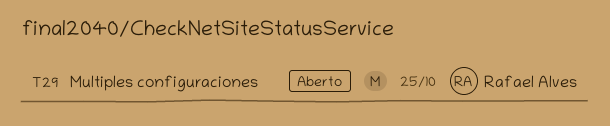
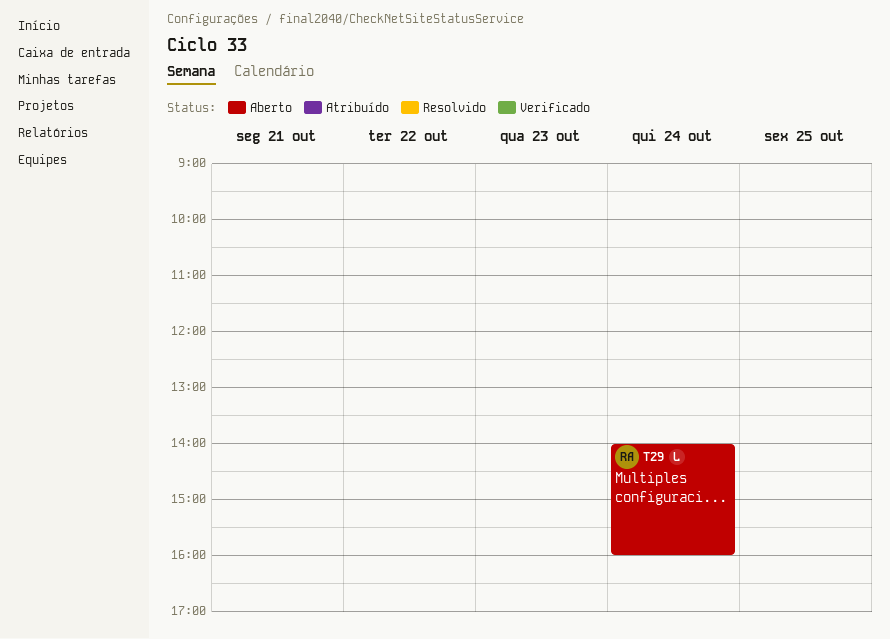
T29, estimate: M -> L
T29, day: Oct 25 -> Oct 24

